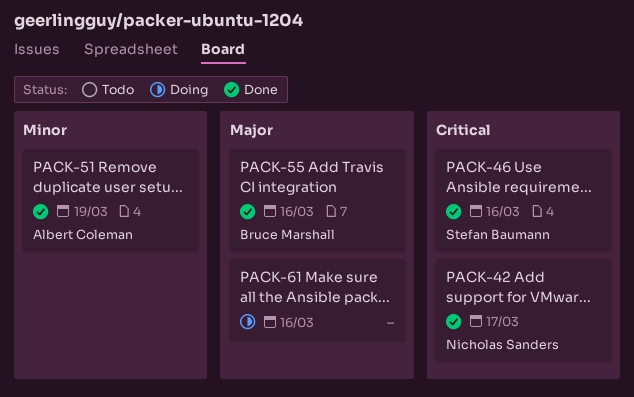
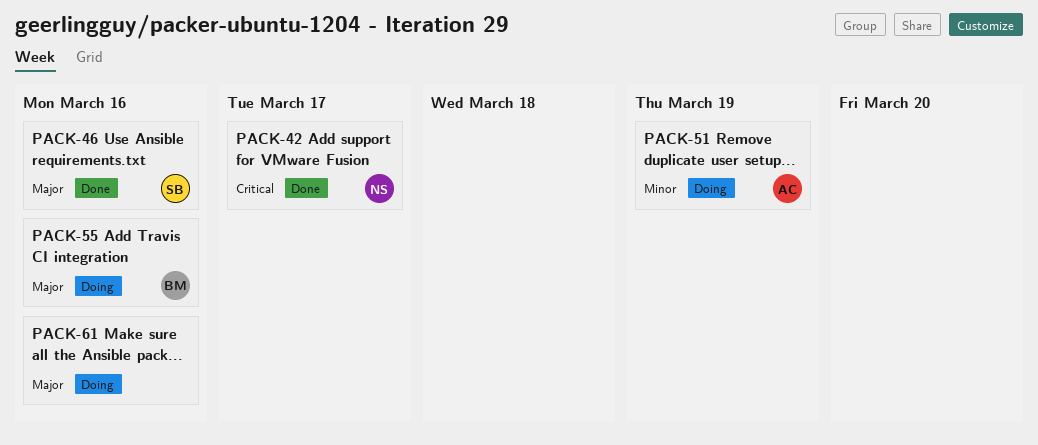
PACK-46, priority: Critical -> Major
PACK-51, status: Done -> Doing
PACK-55, status: Done -> Doing

